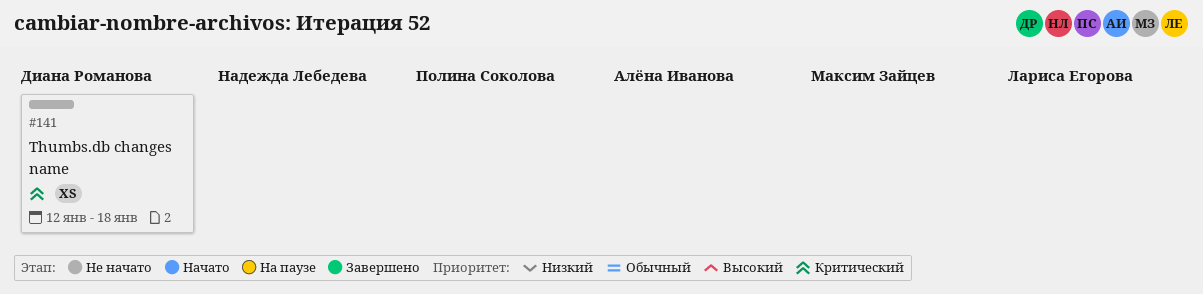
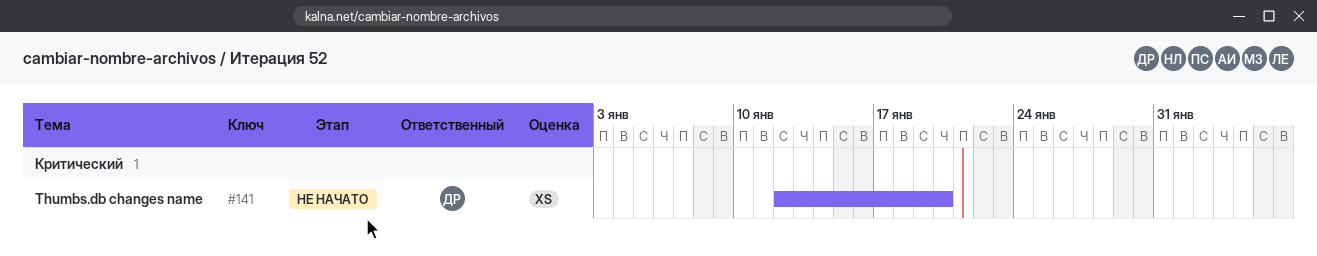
#141, due: Jan 18 -> Jan 20

